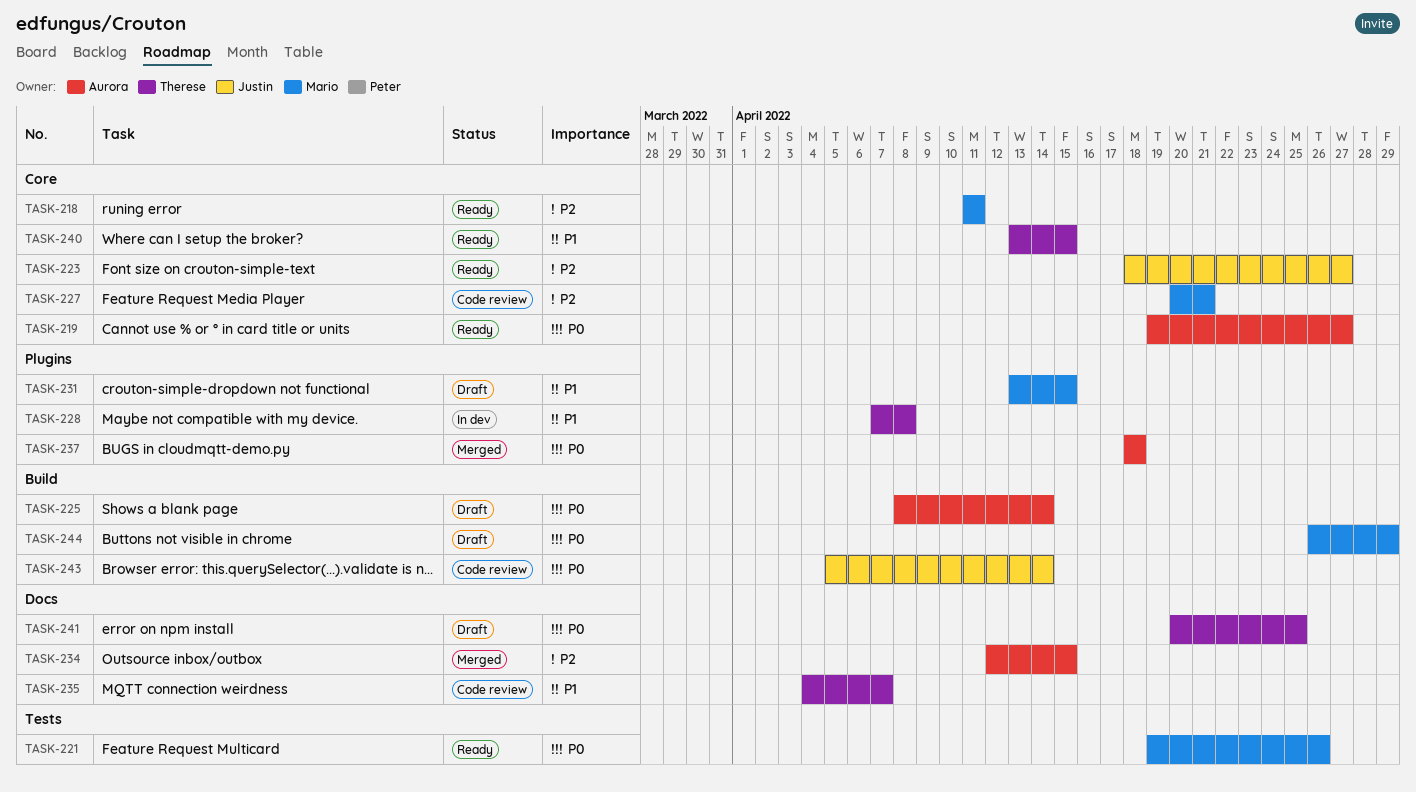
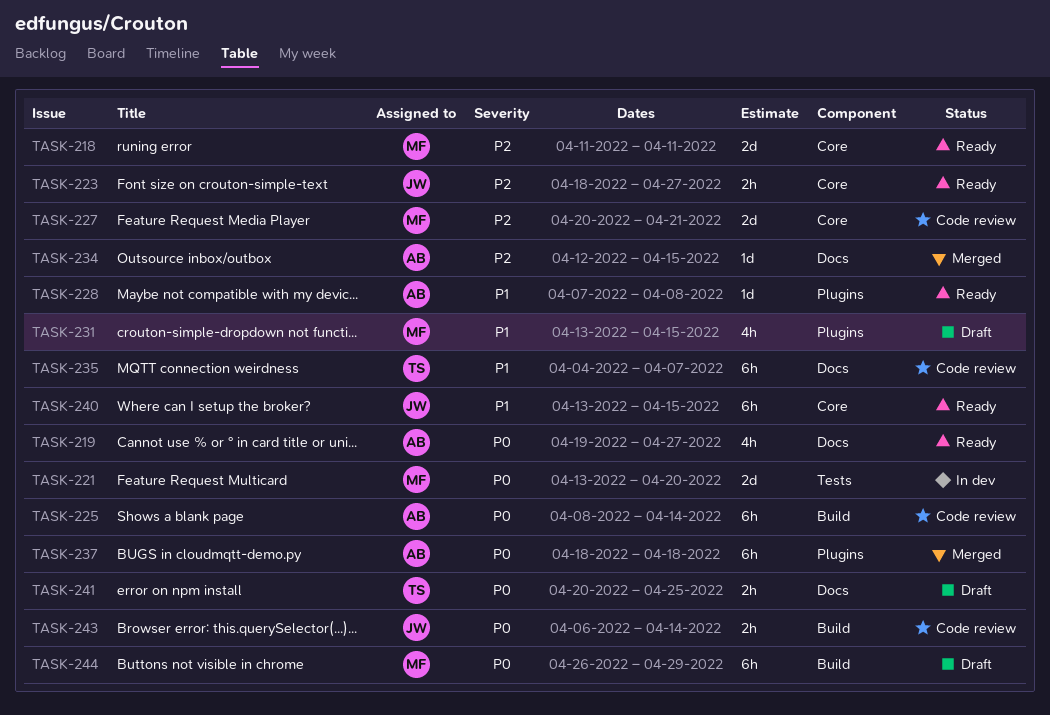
TASK-219, label: Core -> Docs
TASK-221, status: Ready -> In dev
TASK-221, start: Apr 19 -> Apr 13
TASK-221, due: Apr 26 -> Apr 20
TASK-225, status: Draft -> Code review
TASK-228, status: In dev -> Ready
TASK-228, owner: Therese -> Aurora
TASK-240, owner: Therese -> Justin
TASK-243, start: Apr 5 -> Apr 6

